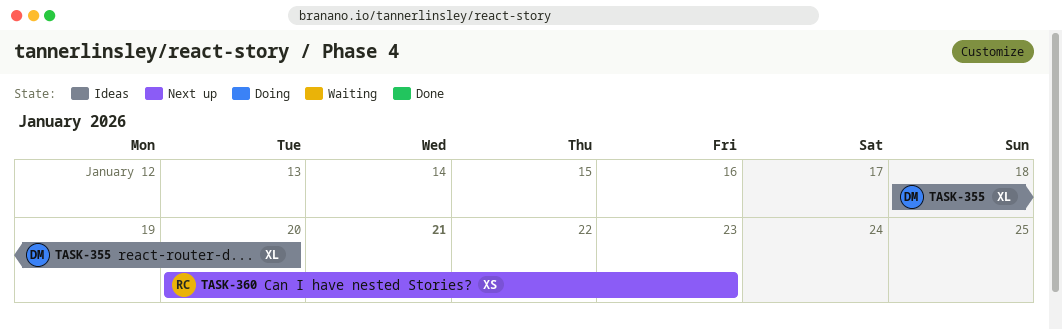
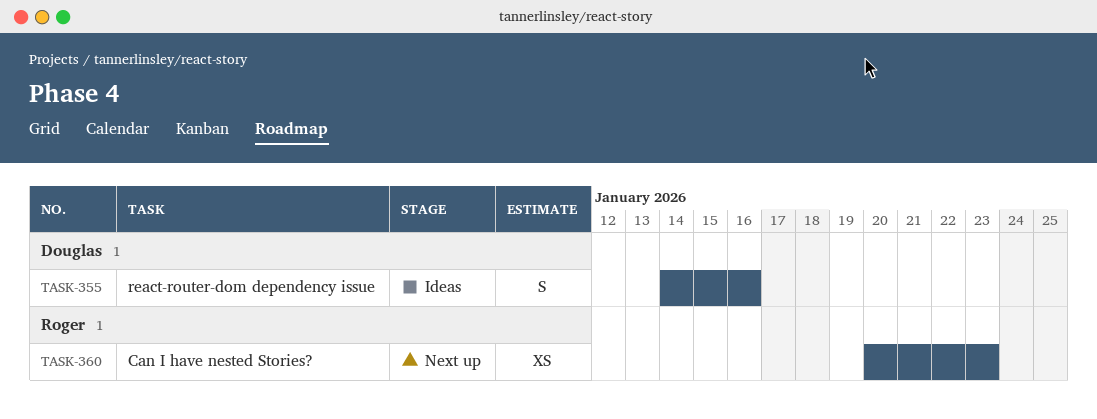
TASK-355, estimate: XL -> S
TASK-355, start: Jan 18 -> Jan 14
TASK-355, due: Jan 20 -> Jan 16

